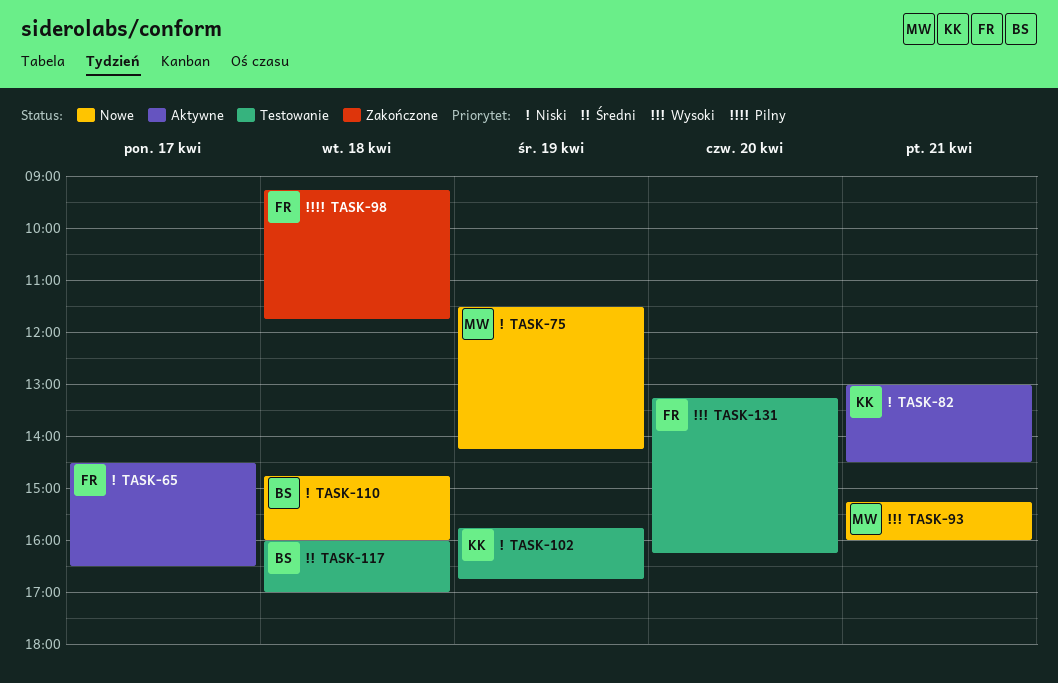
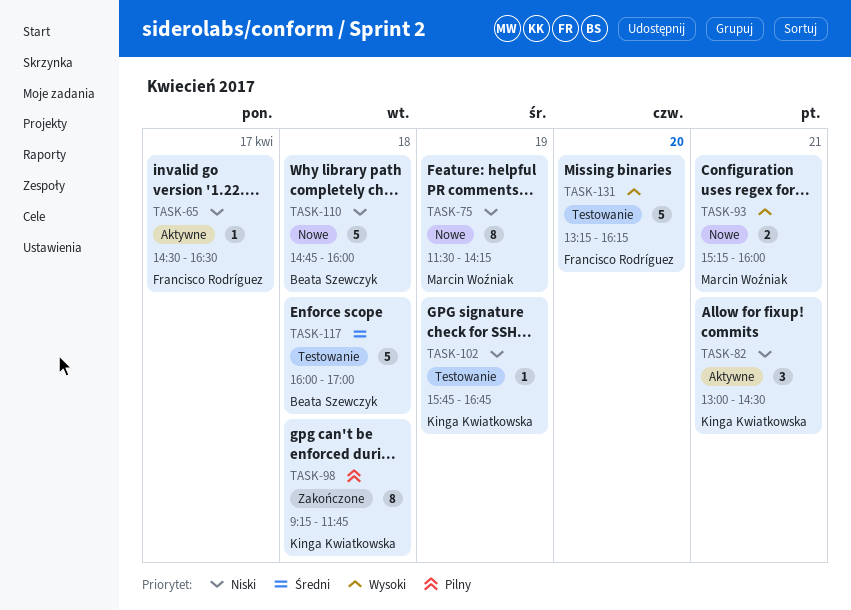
TASK-98, owner: Francisco Rodríguez -> Kinga Kwiatkowska

